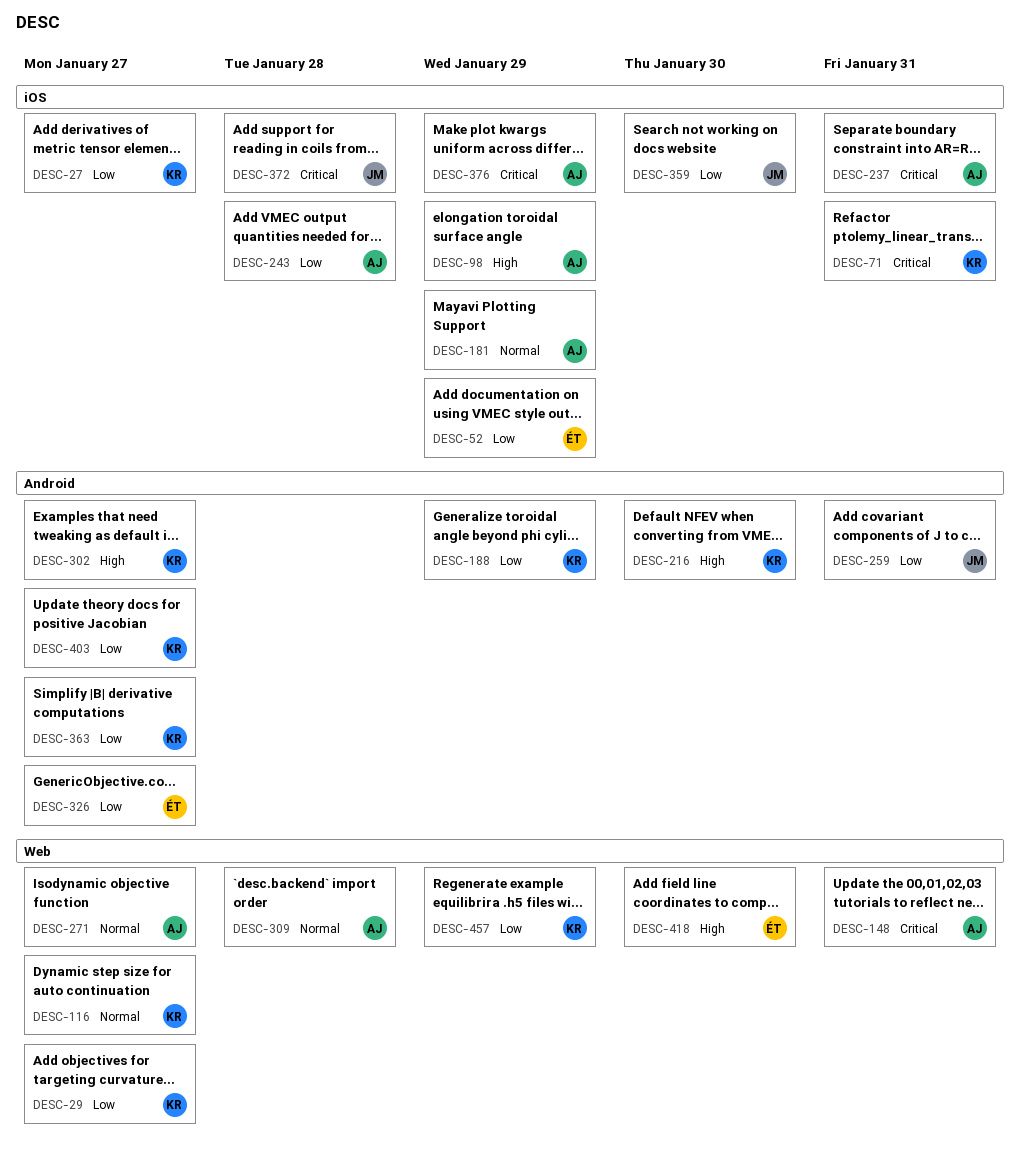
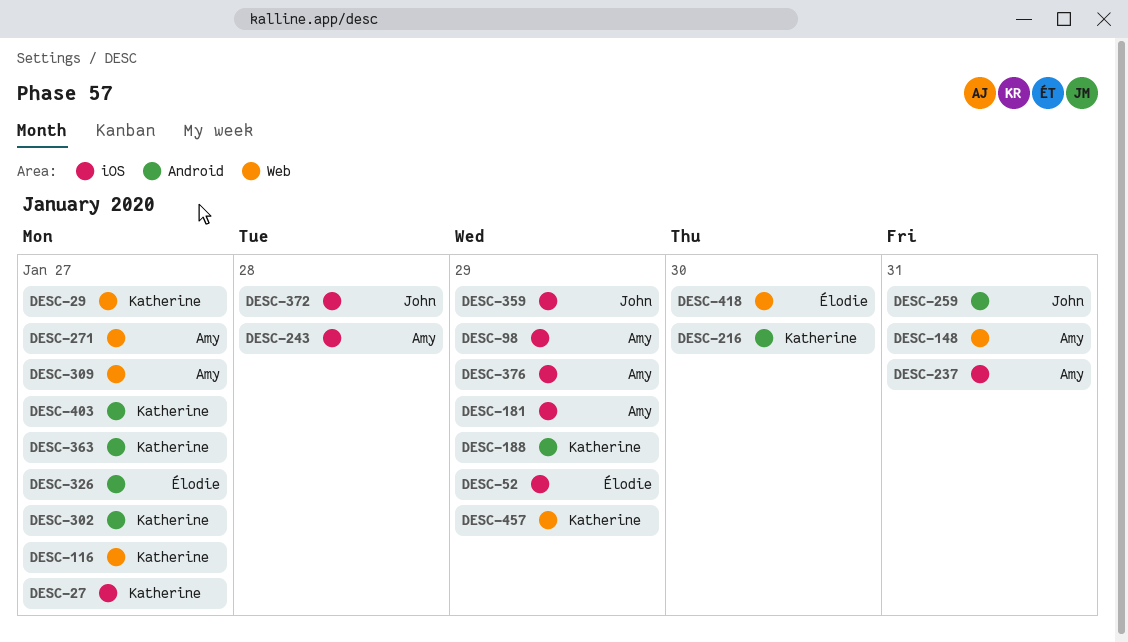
DESC-71: present -> none
DESC-309, due: Jan 28 -> Jan 27
DESC-359, due: Jan 30 -> Jan 29

